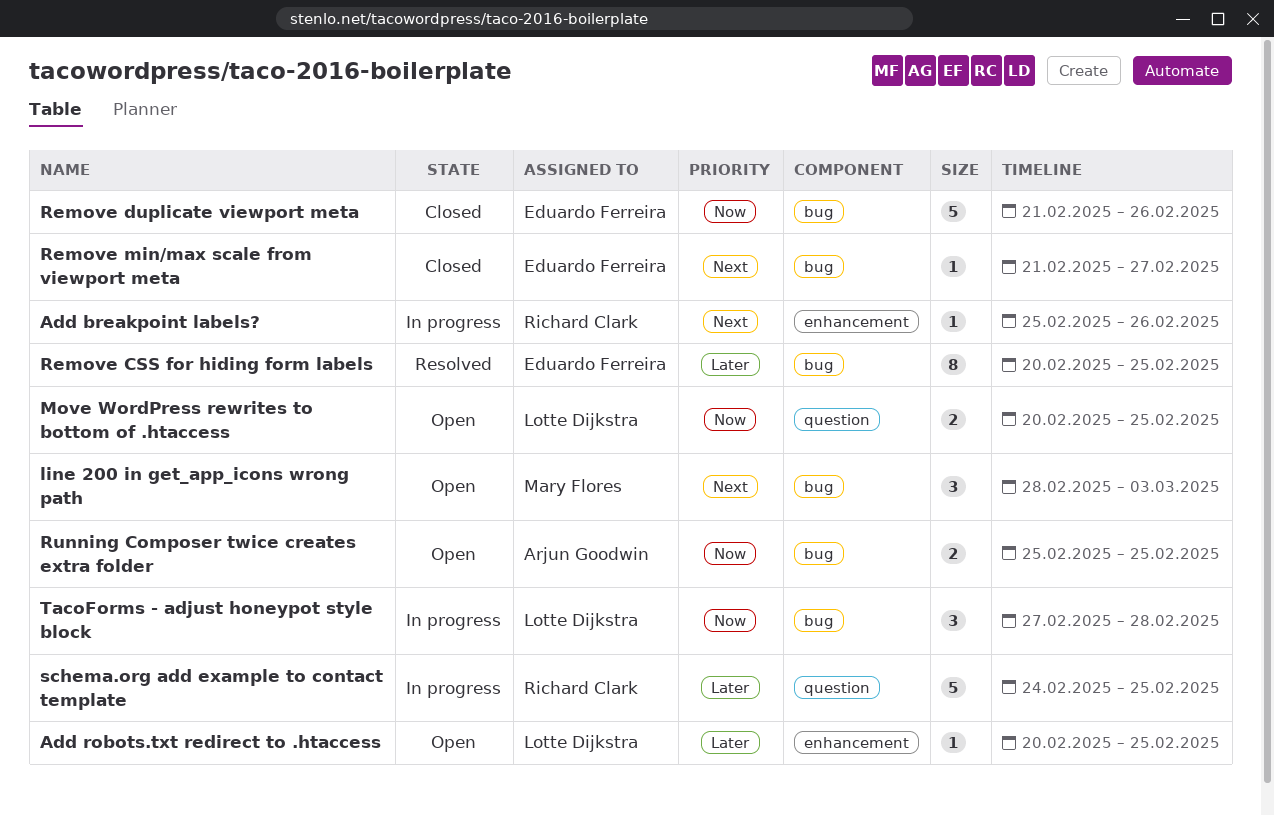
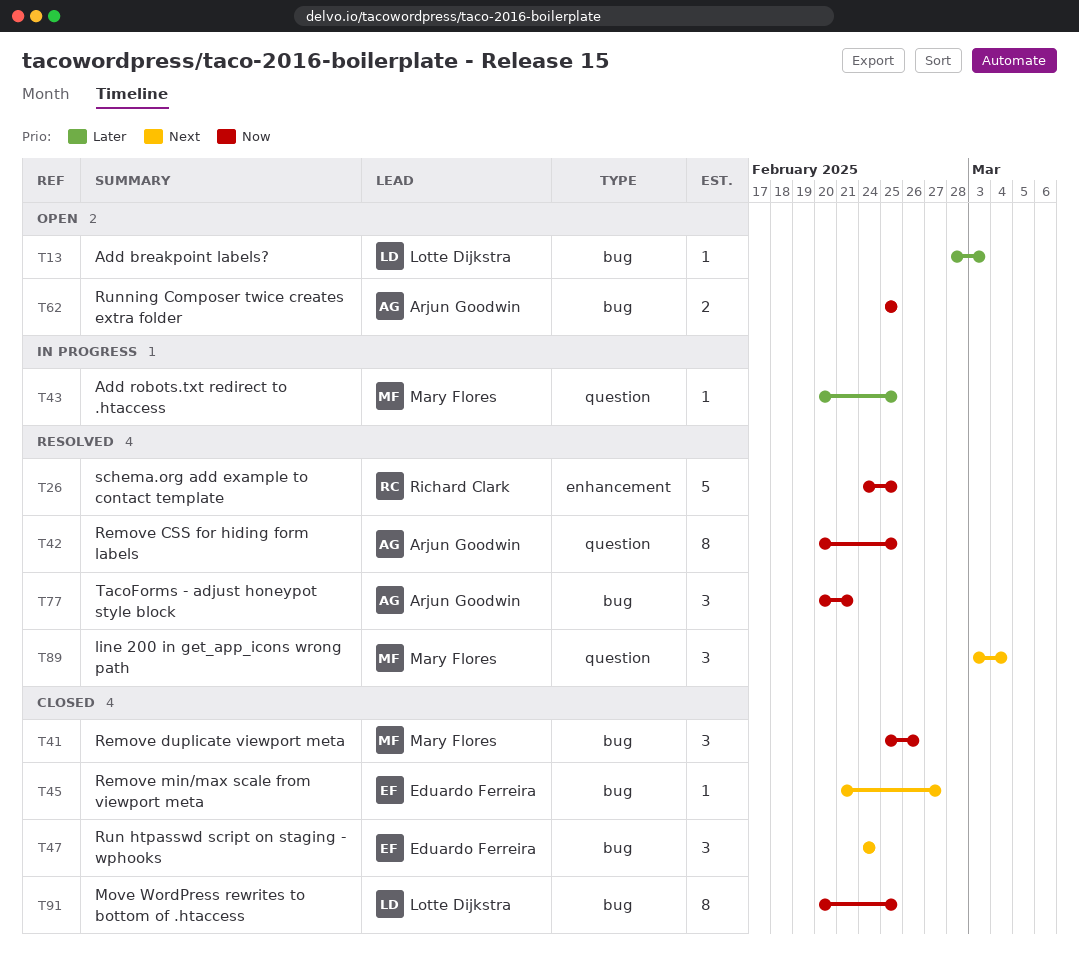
Add breakpoint labels?, status: In progress -> Open
Add breakpoint labels?, owner: Richard Clark -> Lotte Dijkstra
Add breakpoint labels?, priority: Next -> Later
Add breakpoint labels?, label: enhancement -> bug
Add breakpoint labels?, start: Feb 25 -> Feb 28
Add breakpoint labels?, due: Feb 26 -> Mar 3
Add robots.txt redirect to .htaccess, status: Open -> In progress
Add robots.txt redirect to .htaccess, owner: Lotte Dijkstra -> Mary Flores
Add robots.txt redirect to .htaccess, label: enhancement -> question
line 200 in get_app_icons wrong path, status: Open -> Resolved
line 200 in get_app_icons wrong path, label: bug -> question
line 200 in get_app_icons wrong path, start: Feb 28 -> Mar 3
line 200 in get_app_icons wrong path, due: Mar 3 -> Mar 4
Move WordPress rewrites to bottom of .htaccess, status: Open -> Closed
Move WordPress rewrites to bottom of .htaccess, label: question -> bug
Move WordPress rewrites to bottom of .htaccess, estimate: 2 -> 8
Remove CSS for hiding form labels, owner: Eduardo Ferreira -> Arjun Goodwin
Remove CSS for hiding form labels, priority: Later -> Now
Remove CSS for hiding form labels, label: bug -> question
Remove duplicate viewport meta, owner: Eduardo Ferreira -> Mary Flores
Remove duplicate viewport meta, estimate: 5 -> 3
Remove duplicate viewport meta, start: Feb 21 -> Feb 25
Run htpasswd script on staging - wphooks: none -> present
schema.org add example to contact template, status: In progress -> Resolved
schema.org add example to contact template, priority: Later -> Now
schema.org add example to contact template, label: question -> enhancement
TacoForms - adjust honeypot style block, status: In progress -> Resolved
TacoForms - adjust honeypot style block, owner: Lotte Dijkstra -> Arjun Goodwin
TacoForms - adjust honeypot style block, start: Feb 27 -> Feb 20
TacoForms - adjust honeypot style block, due: Feb 28 -> Feb 21

